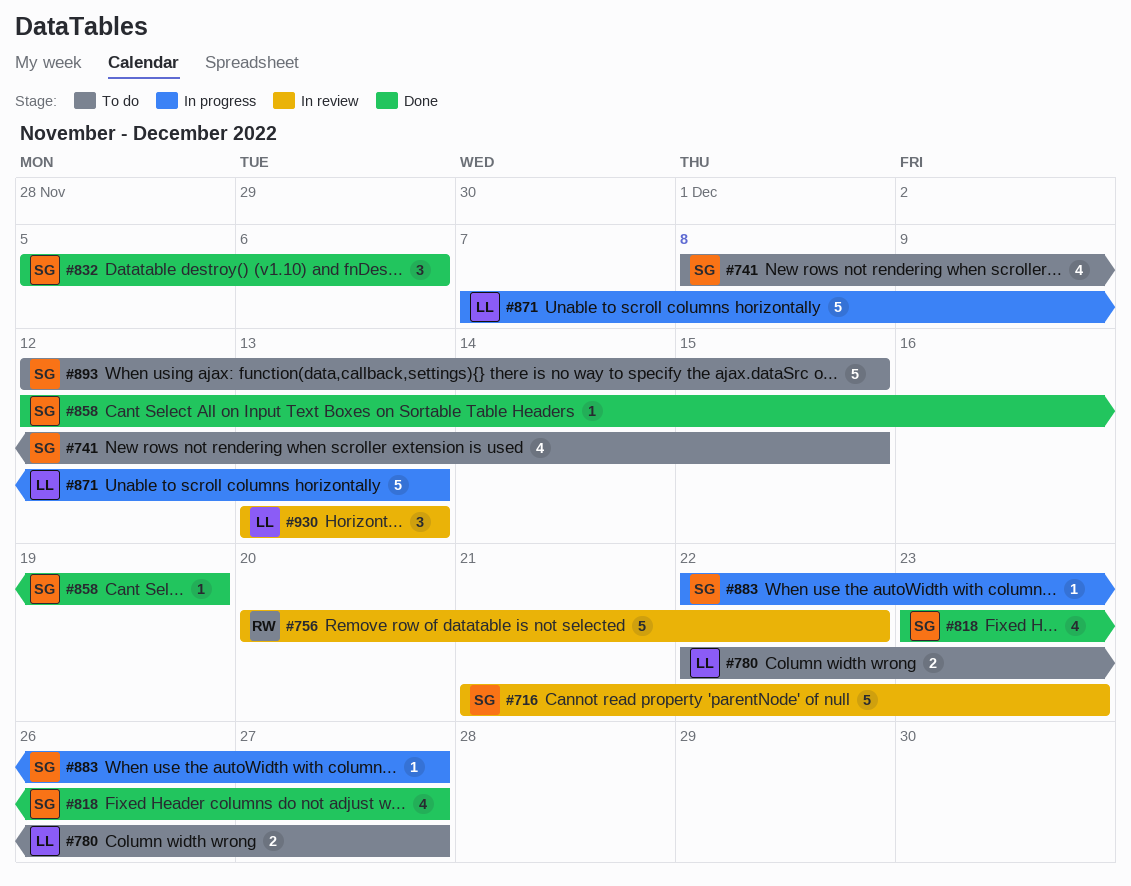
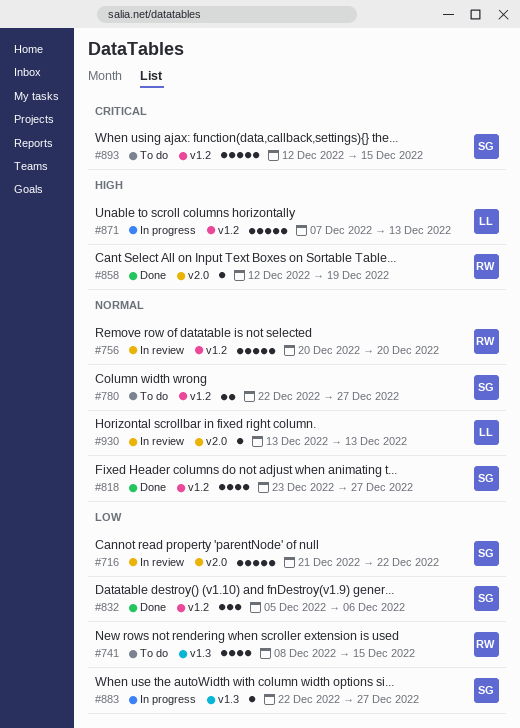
#716, due: Dec 23 -> Dec 22
#741, owner: SG -> RW
#756, due: Dec 22 -> Dec 20
#780, owner: LL -> SG
#858, owner: SG -> RW
#930, estimate: 3 -> 1

